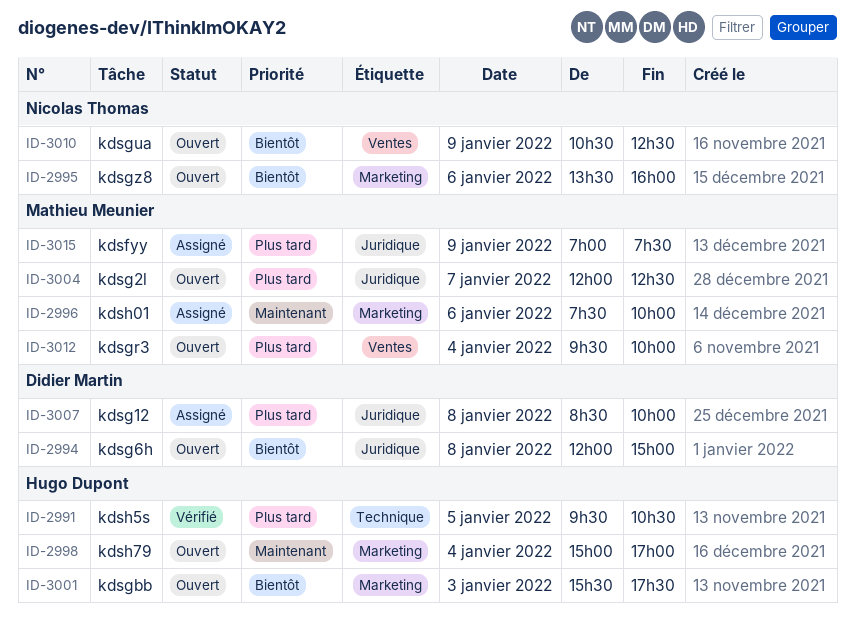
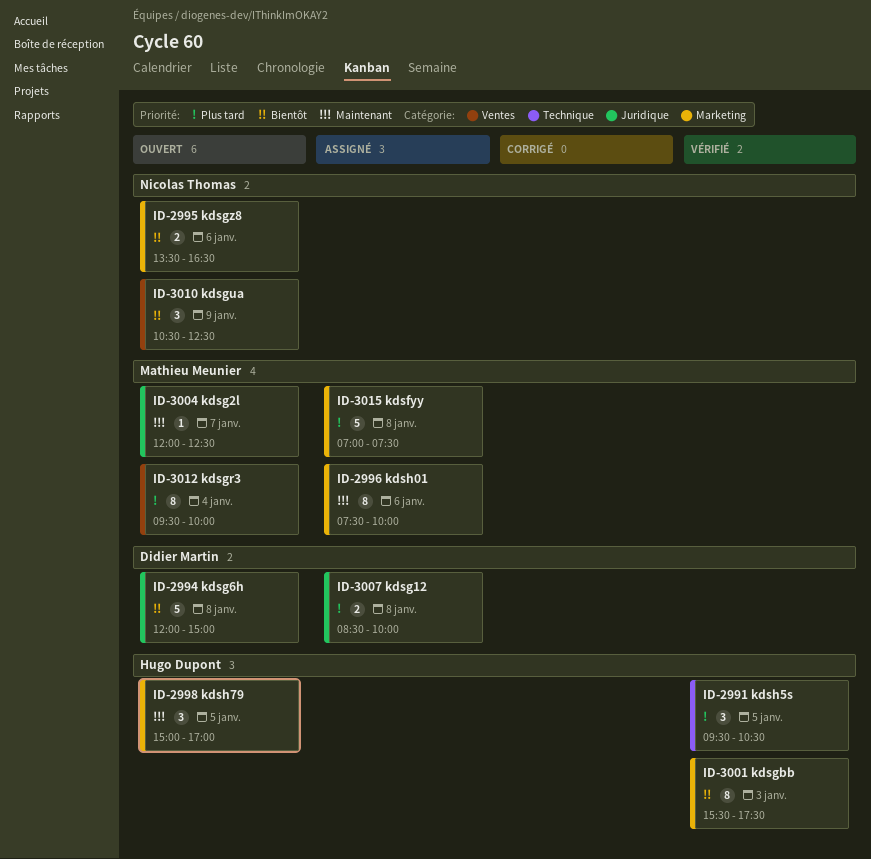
ID-2995, ends: 16:00 -> 16:30
ID-2998, day: Jan 4 -> Jan 5
ID-3001, status: Ouvert -> Vérifié
ID-3004, priority: Plus tard -> Maintenant
ID-3015, label: Juridique -> Marketing
ID-3015, day: Jan 9 -> Jan 8

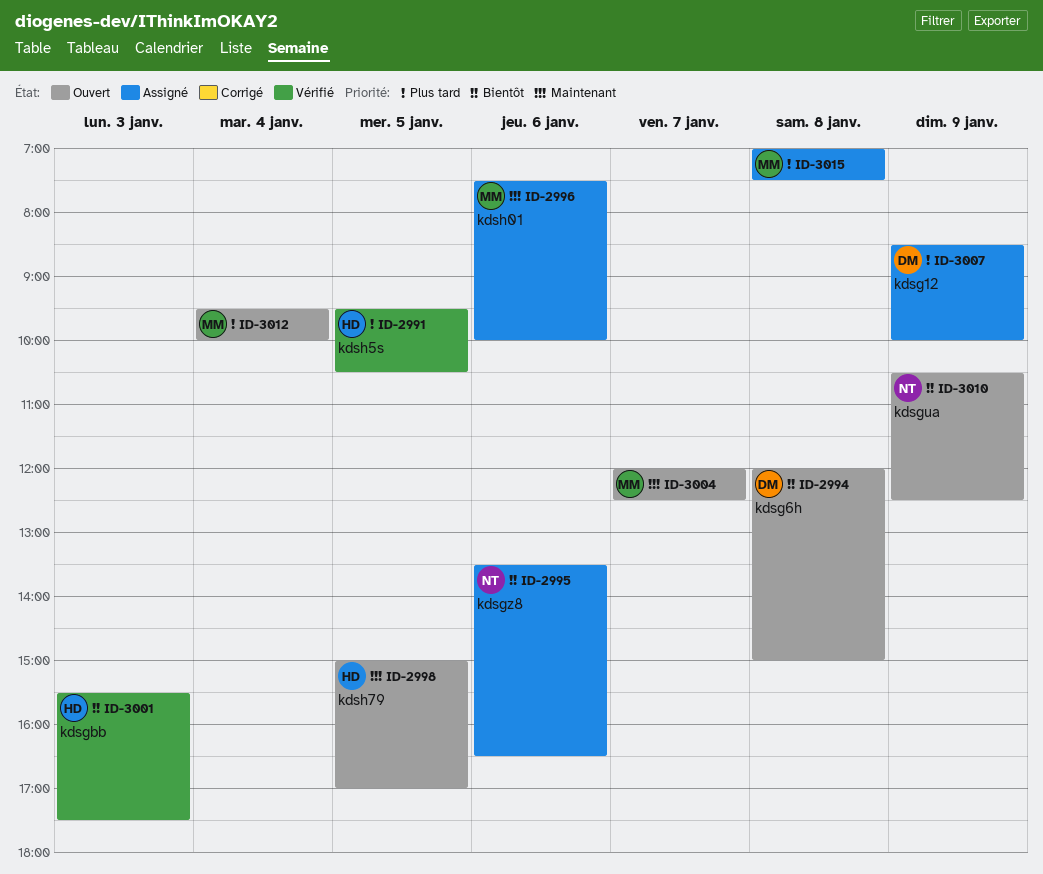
ID-2995, status: Ouvert -> Assigné
ID-3007, day: Jan 8 -> Jan 9

